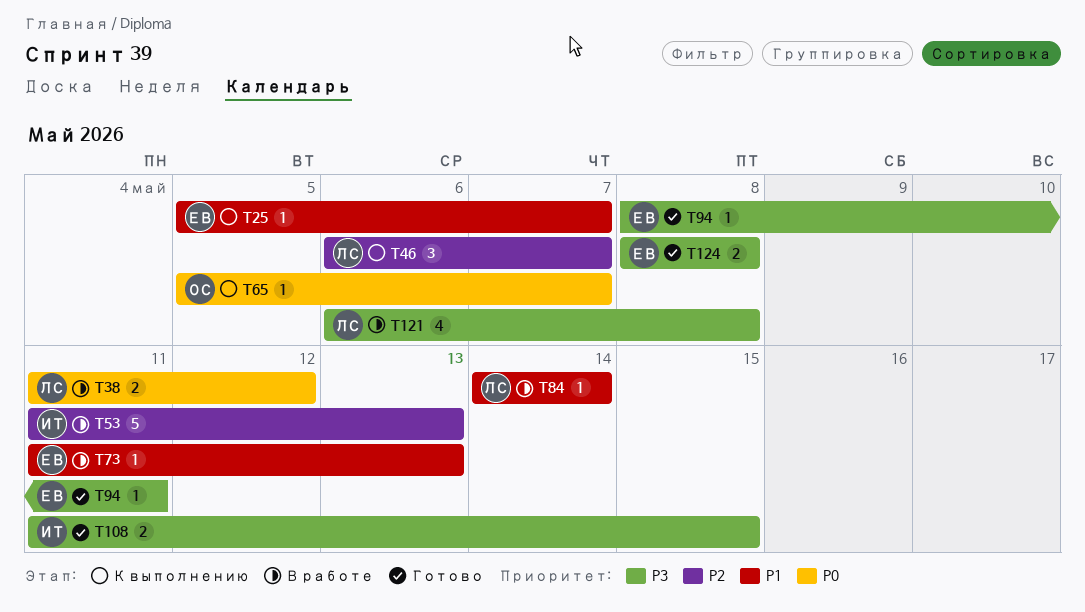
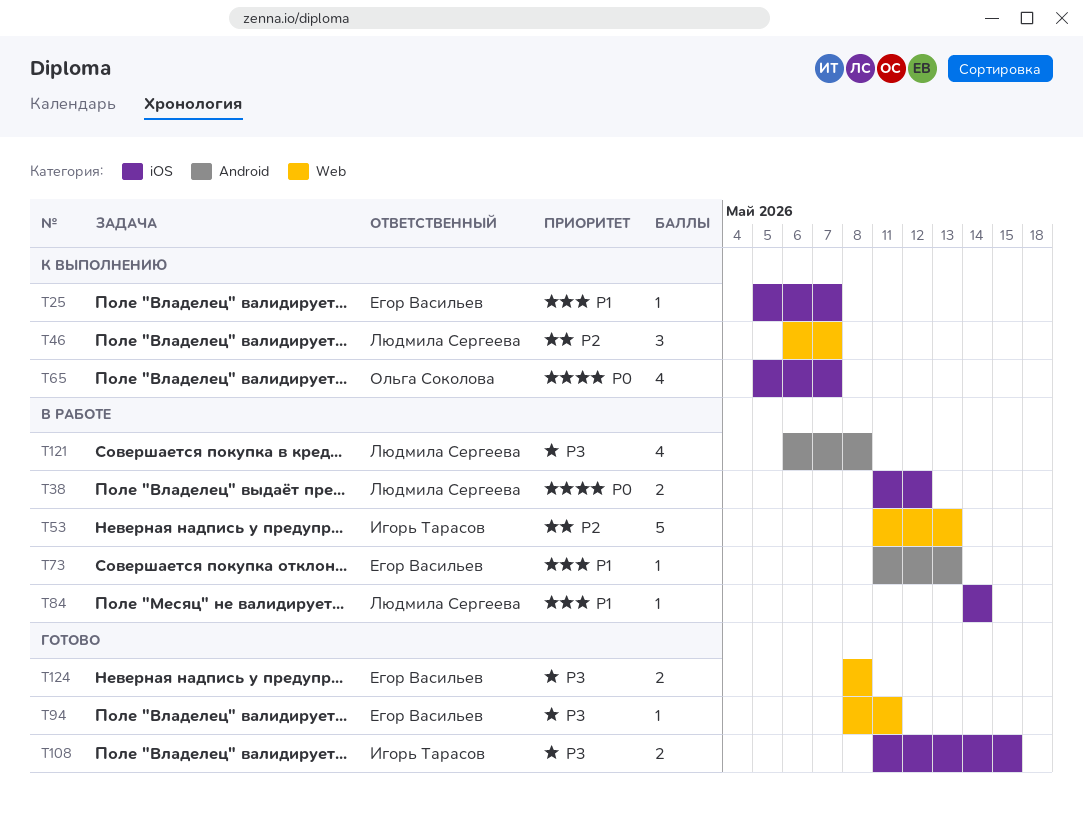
T65, estimate: 1 -> 4

